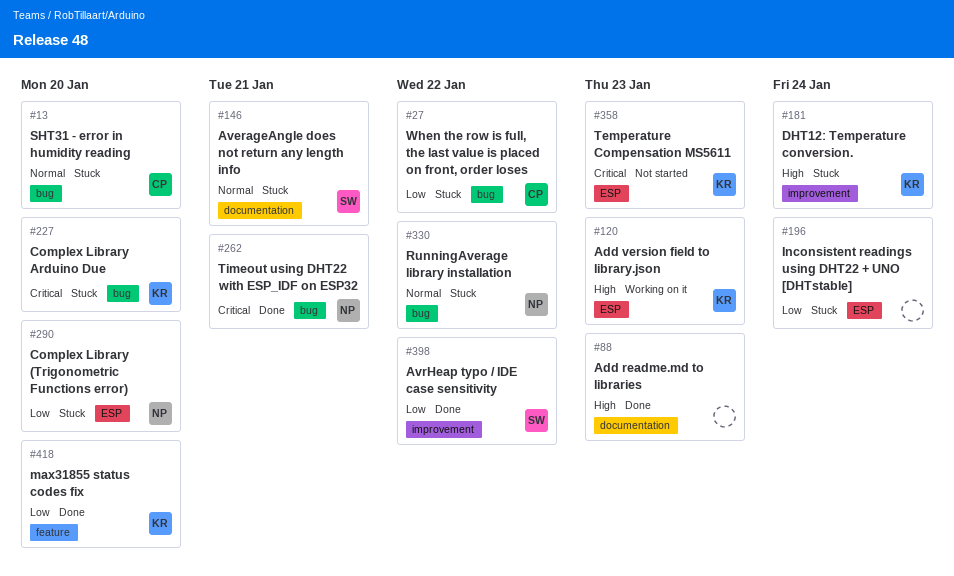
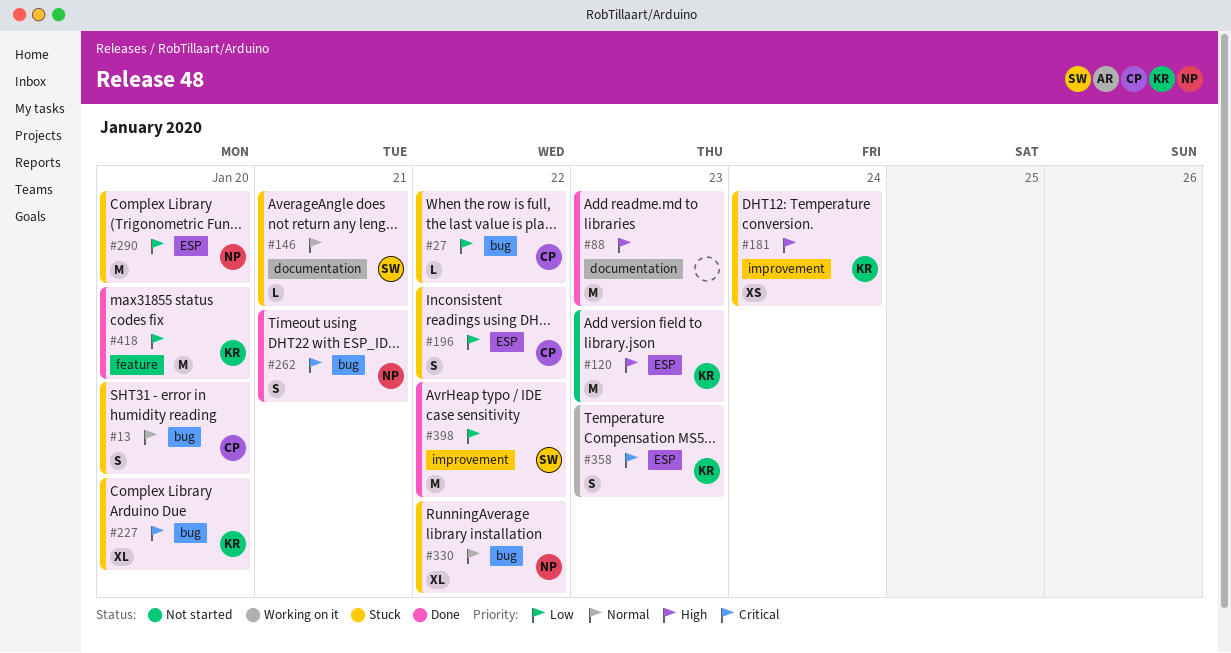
#120, status: Working on it -> Not started
#196, owner: none -> CP
#196, due: Jan 24 -> Jan 22
#358, status: Not started -> Working on it

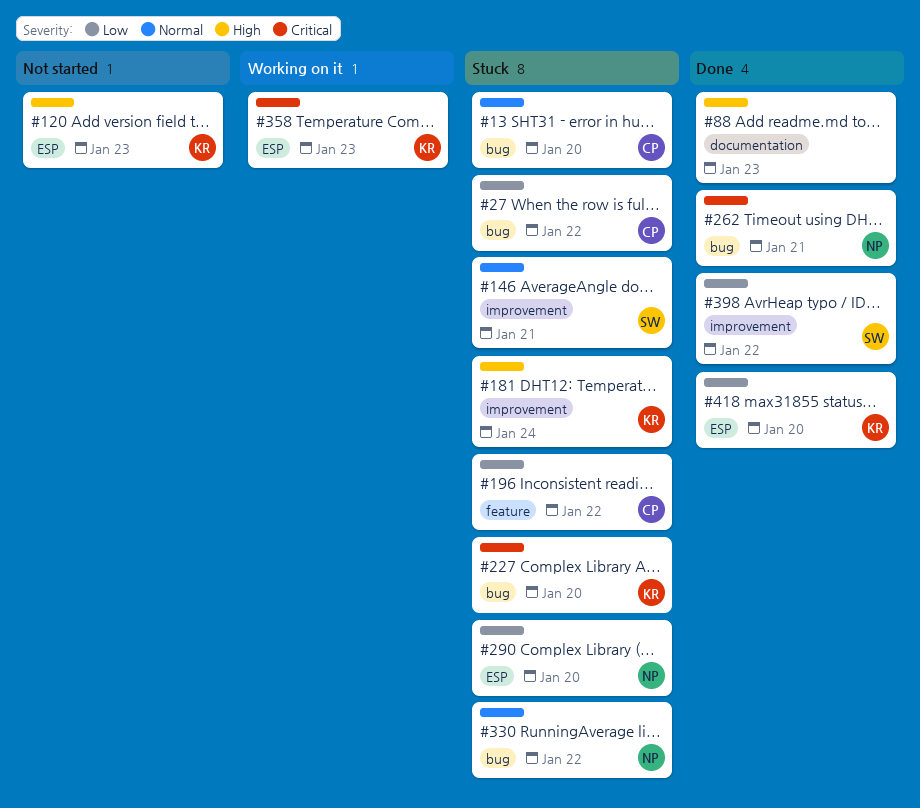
#146, label: documentation -> improvement
#196, label: ESP -> feature
#418, label: feature -> ESP

